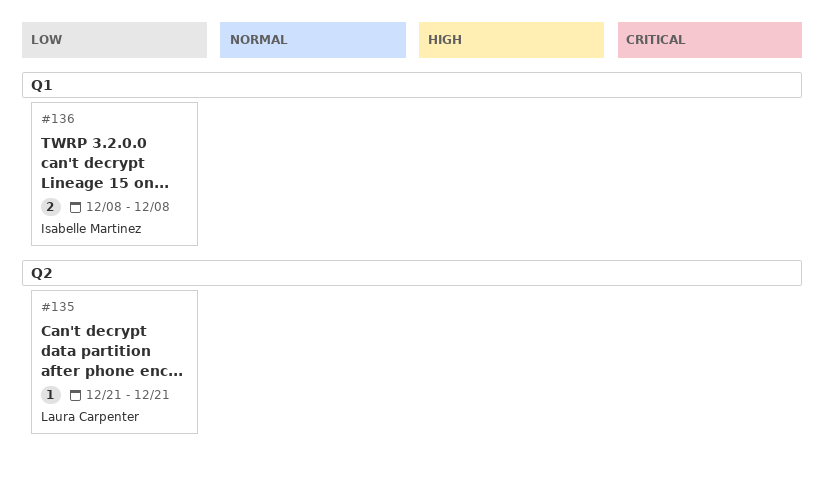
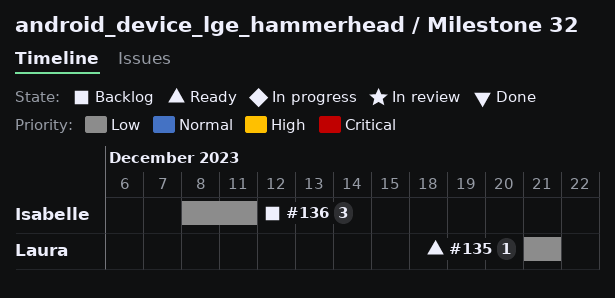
#136, estimate: 2 -> 3
#136, due: Dec 8 -> Dec 11

